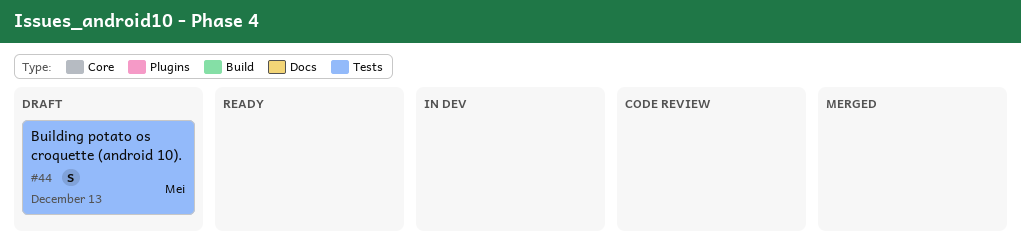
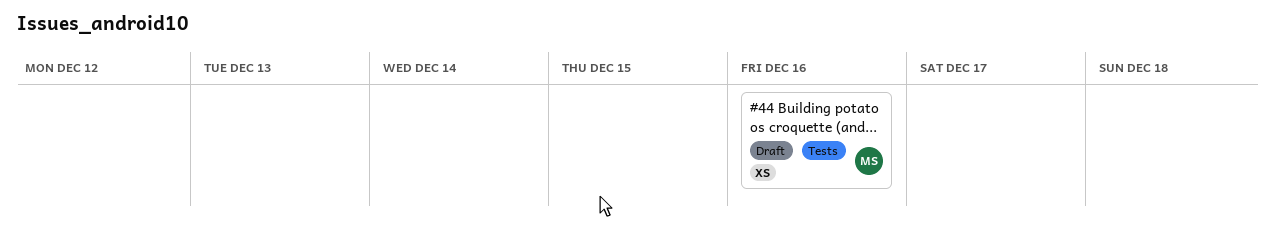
#44, estimate: S -> XS
#44, due: Dec 13 -> Dec 16

